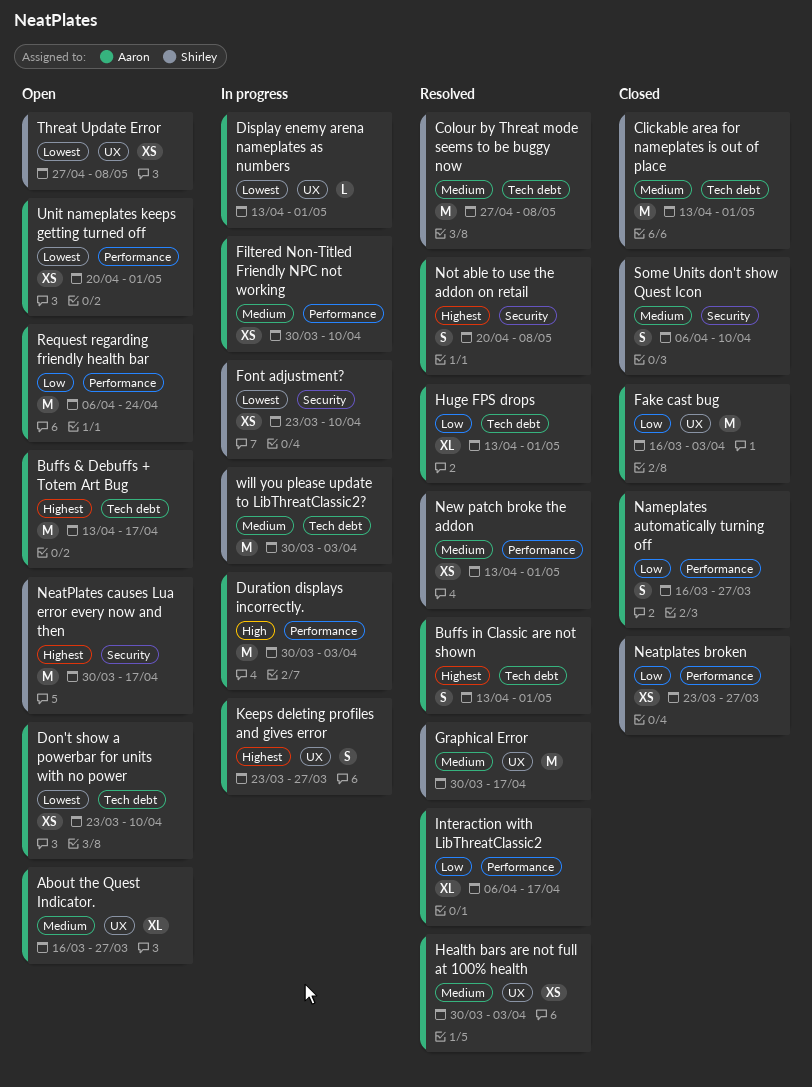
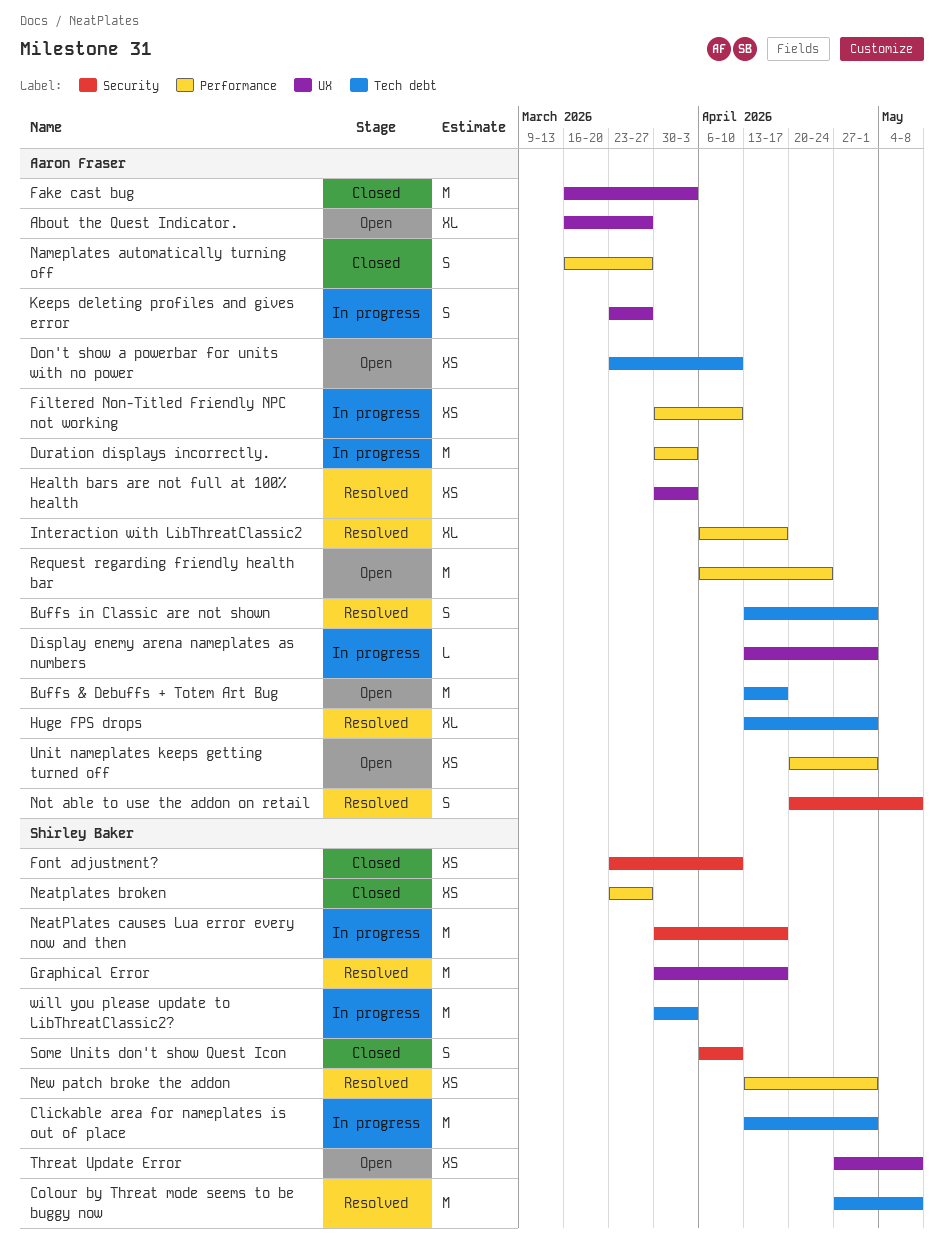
Clickable area for nameplates is out of place, status: Closed -> In progress
Font adjustment?, status: In progress -> Closed
NeatPlates causes Lua error every now and then, status: Open -> In progress

